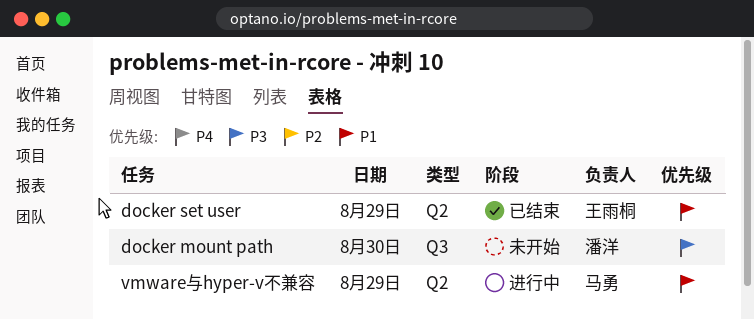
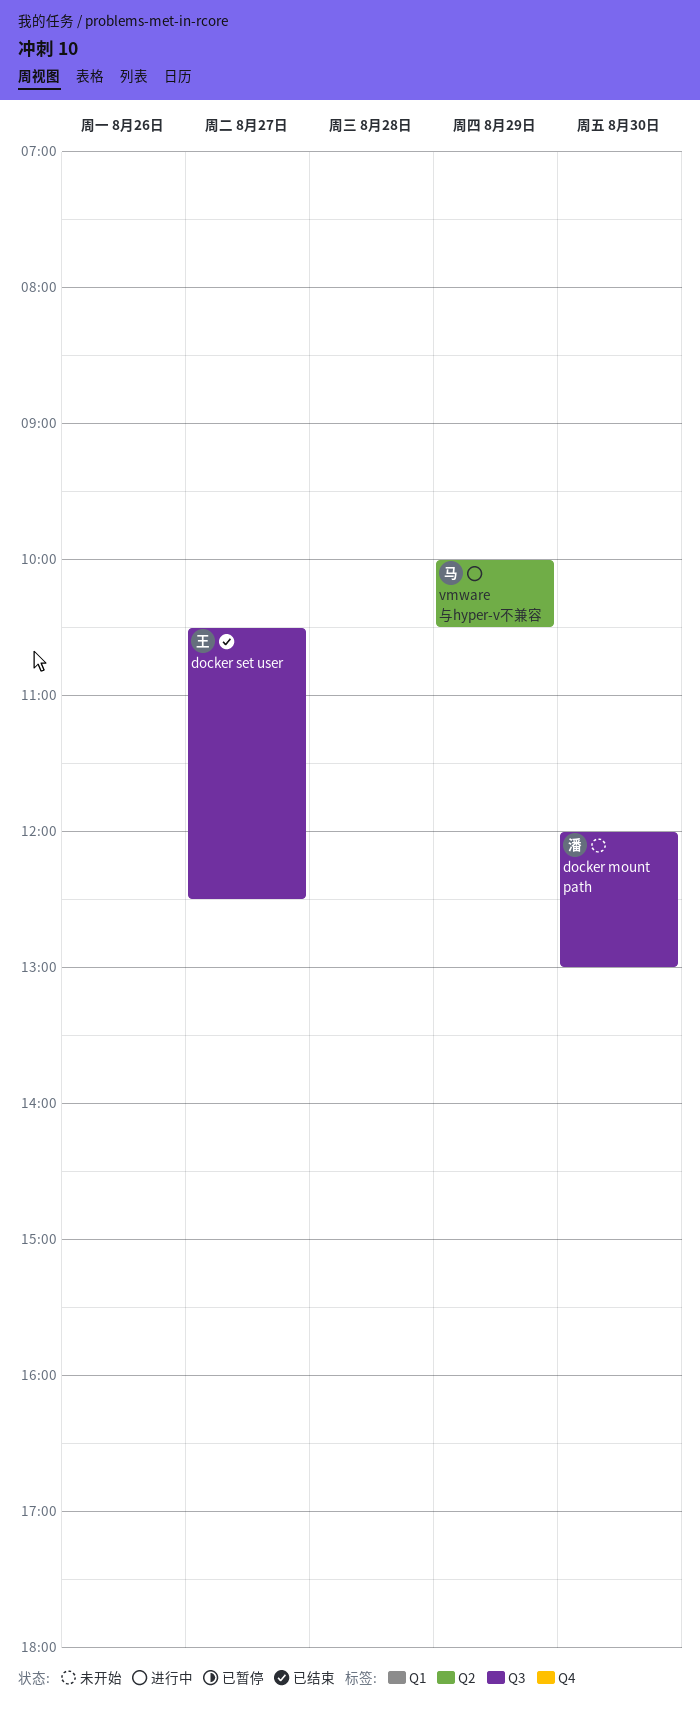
docker set user, label: Q2 -> Q3
docker set user, day: Aug 29 -> Aug 27

